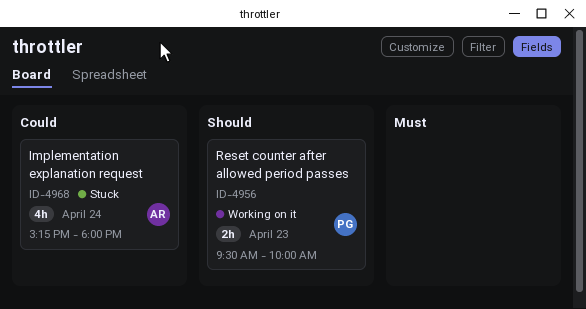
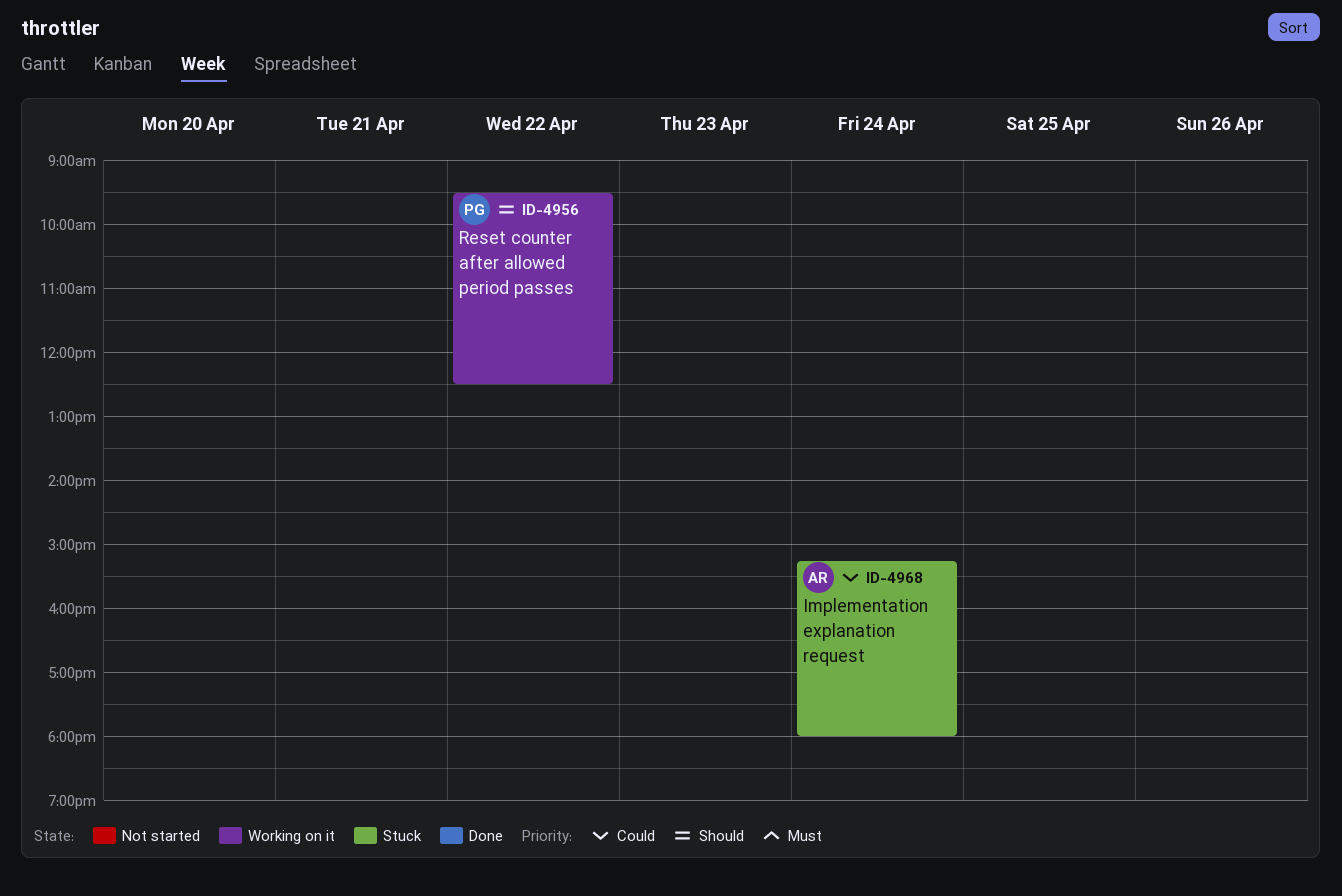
ID-4956, day: Apr 23 -> Apr 22
ID-4956, ends: 10:00 -> 12:30

